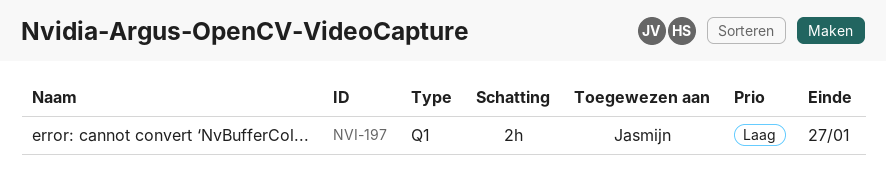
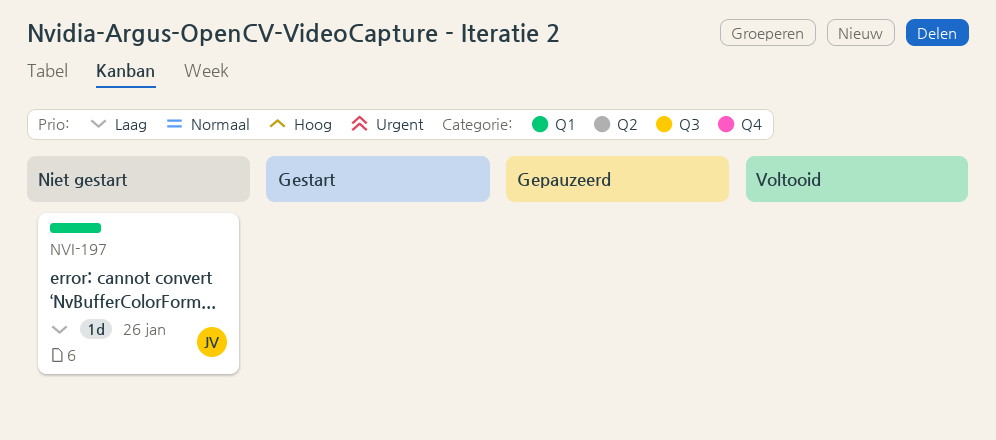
NVI-197, estimate: 2h -> 1d
NVI-197, due: Jan 27 -> Jan 26

